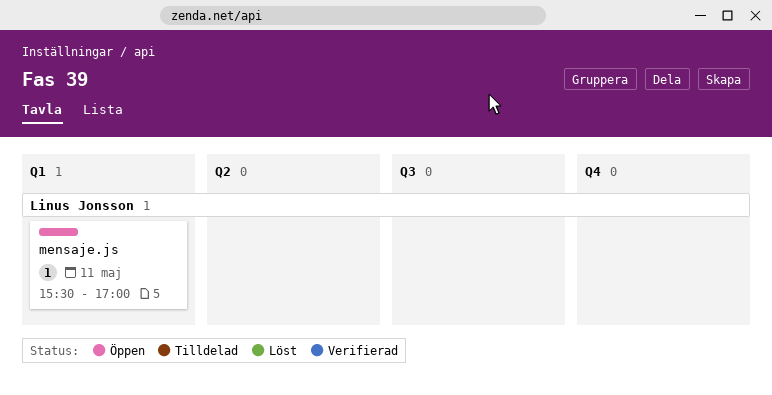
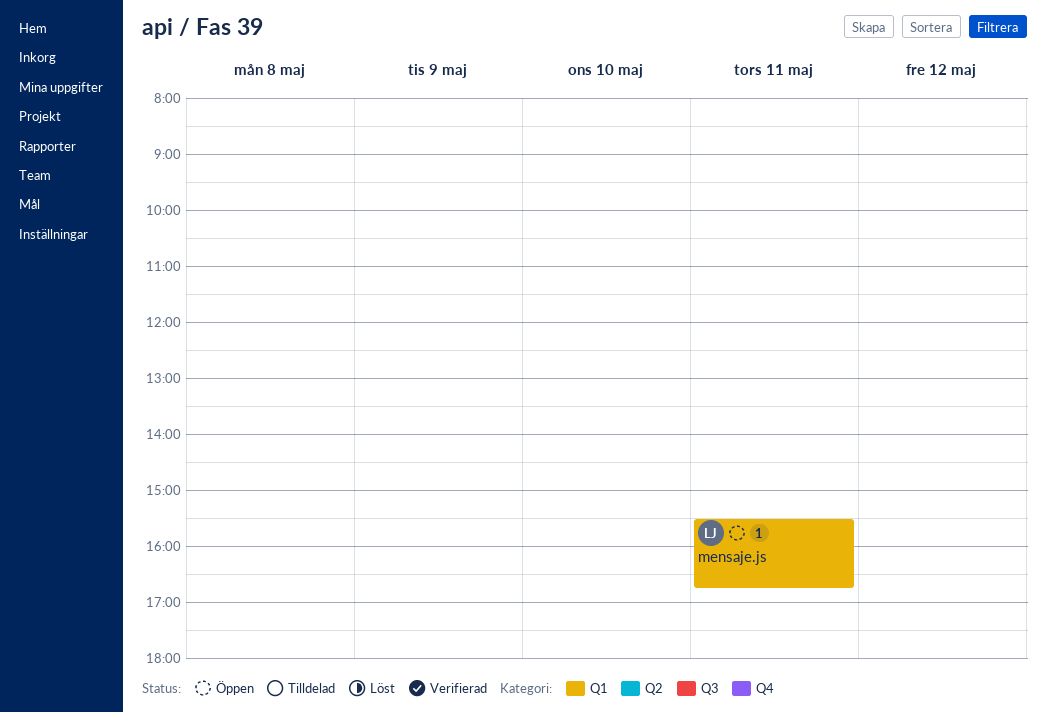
mensaje.js, ends: 17:00 -> 16:45

